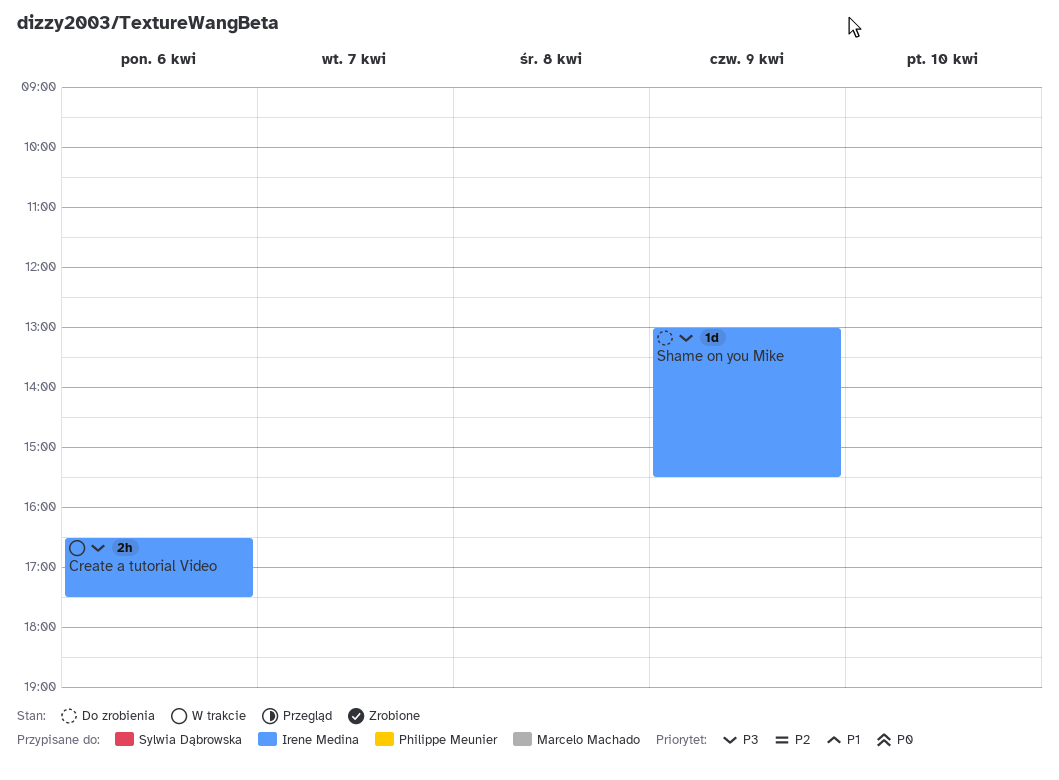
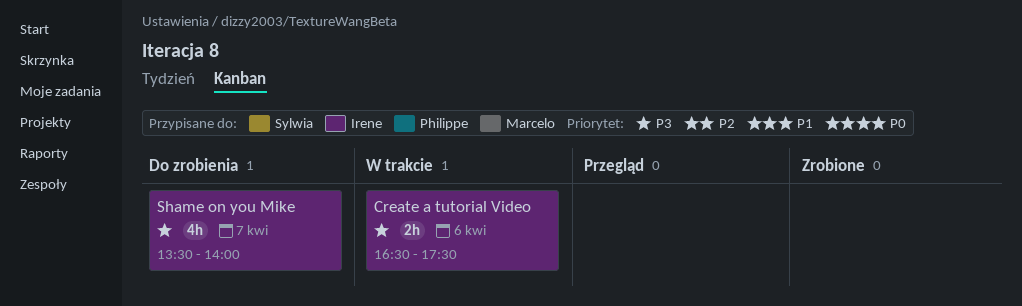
Shame on you Mike, estimate: 1d -> 4h
Shame on you Mike, day: Apr 9 -> Apr 7
Shame on you Mike, begins: 13:00 -> 13:30
Shame on you Mike, ends: 15:30 -> 14:00

